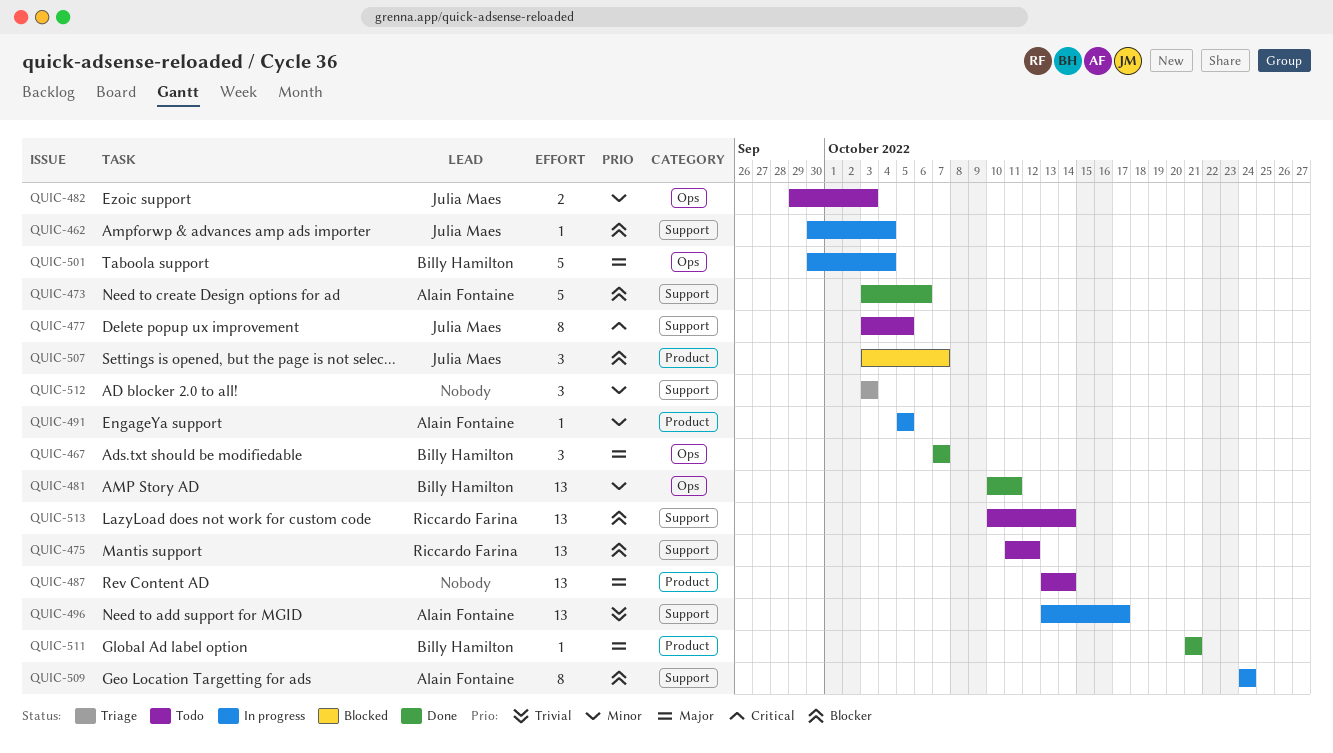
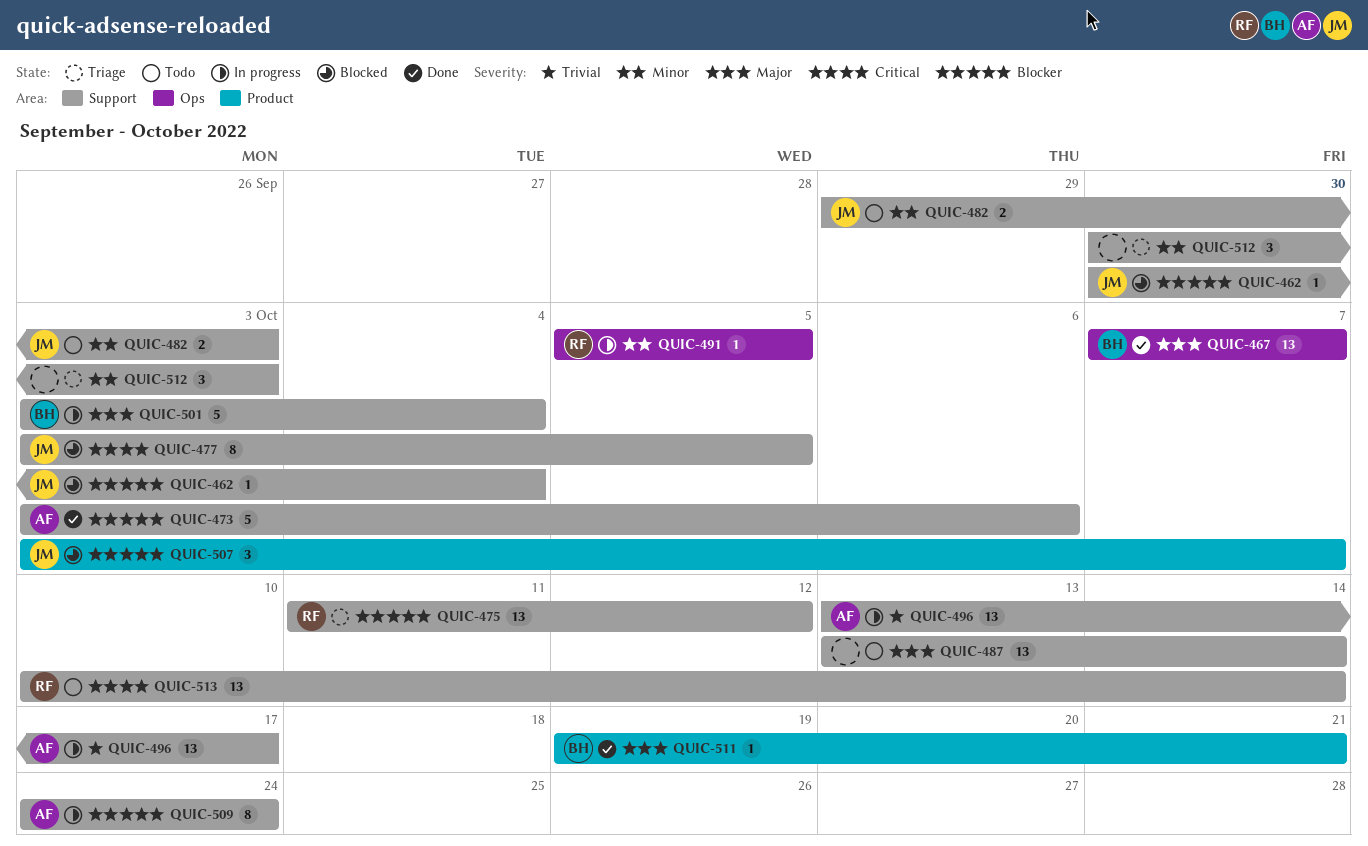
QUIC-462, status: In progress -> Blocked
QUIC-467, estimate: 3 -> 13
QUIC-475, status: Todo -> Triage
QUIC-477, status: Todo -> Blocked
QUIC-481: present -> none
QUIC-482, label: Ops -> Support
QUIC-487, label: Product -> Support
QUIC-491, owner: Alain Fontaine -> Riccardo Farina
QUIC-491, label: Product -> Ops
QUIC-501, label: Ops -> Support
QUIC-501, start: Sep 30 -> Oct 3
QUIC-511, start: Oct 21 -> Oct 19
QUIC-512, start: Oct 3 -> Sep 30
QUIC-513, priority: Blocker -> Critical

